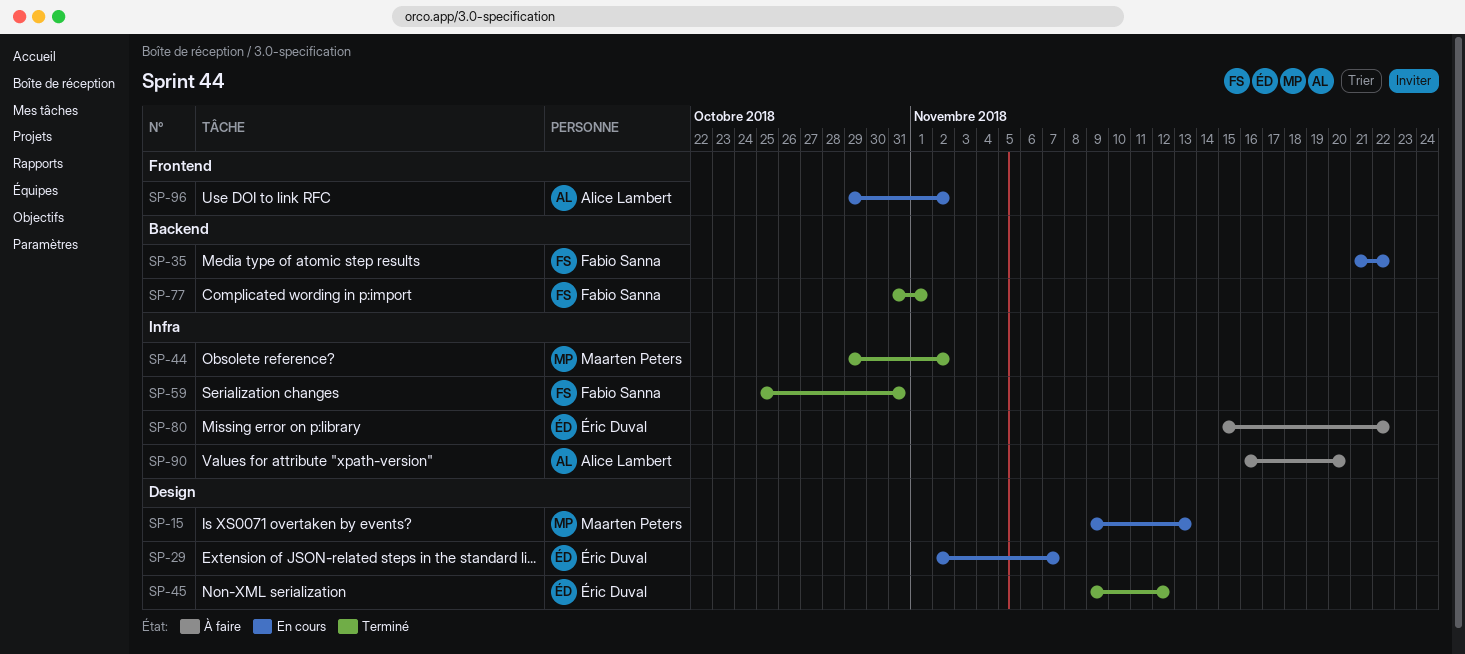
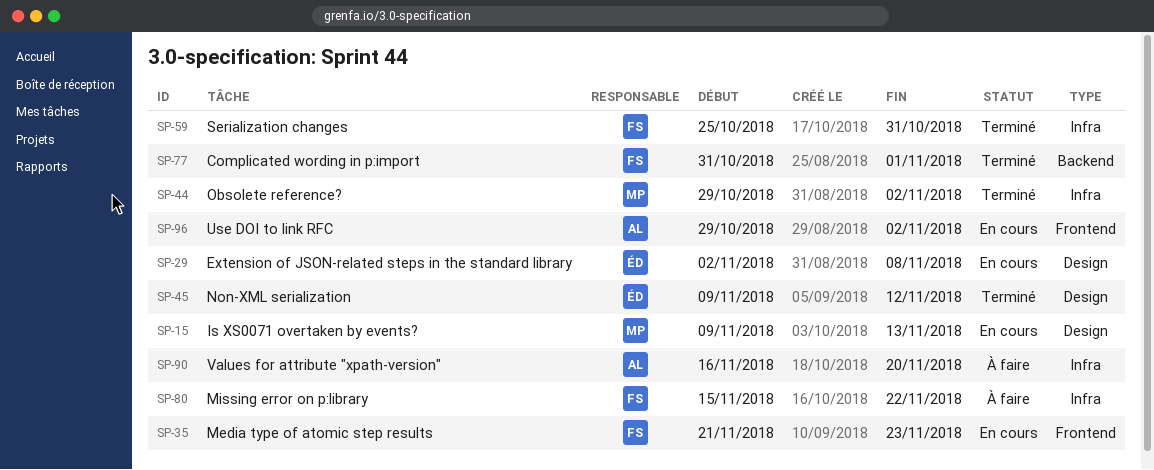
SP-29, due: Nov 7 -> Nov 8
SP-35, label: Backend -> Frontend
SP-35, due: Nov 22 -> Nov 23
SP-80, owner: Éric Duval -> Fabio Sanna

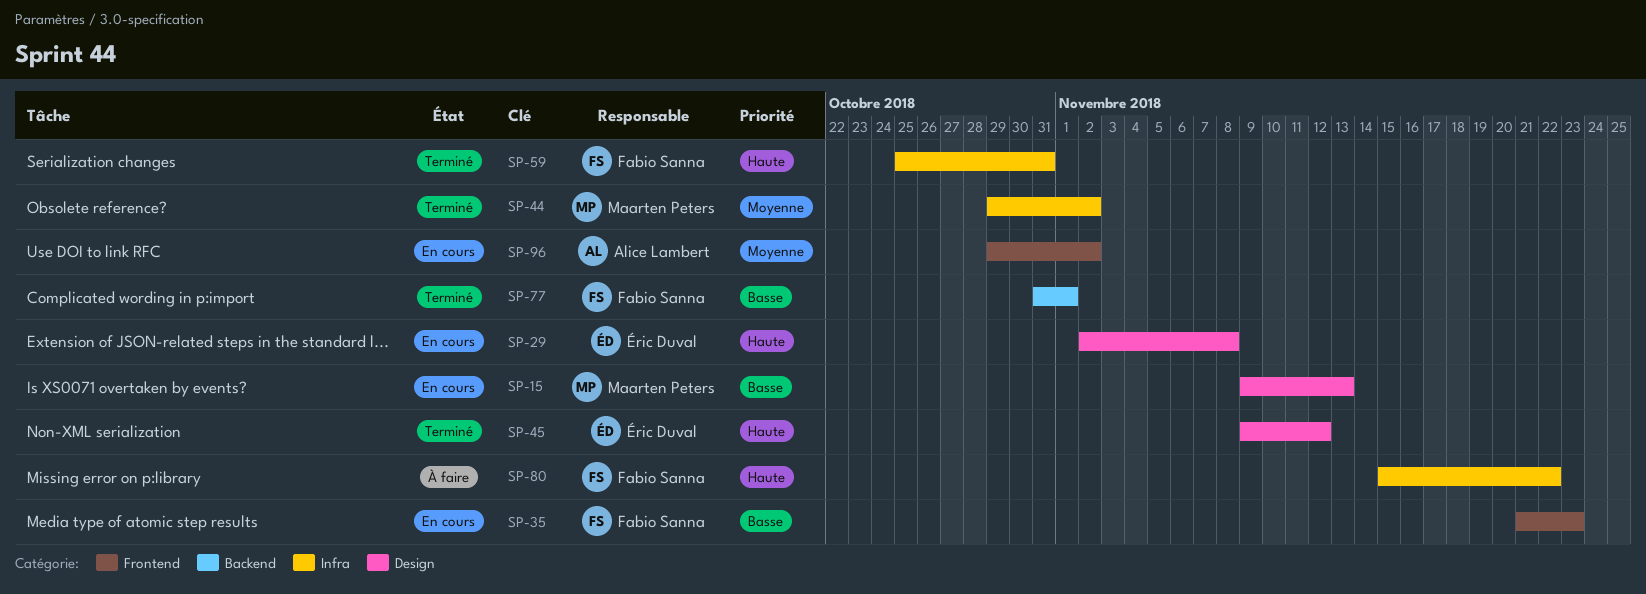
SP-90: present -> none

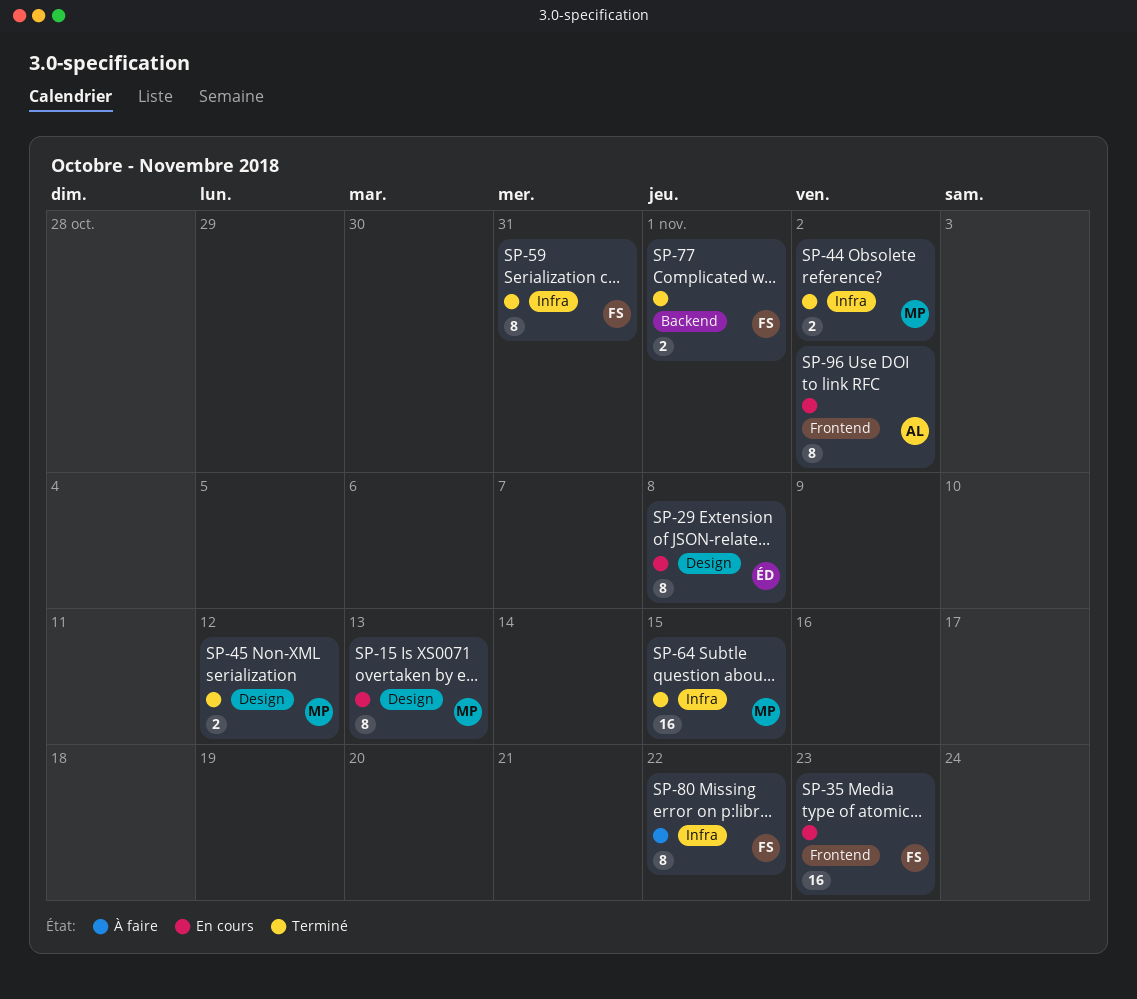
SP-45, owner: Éric Duval -> Maarten Peters
SP-64: none -> present

